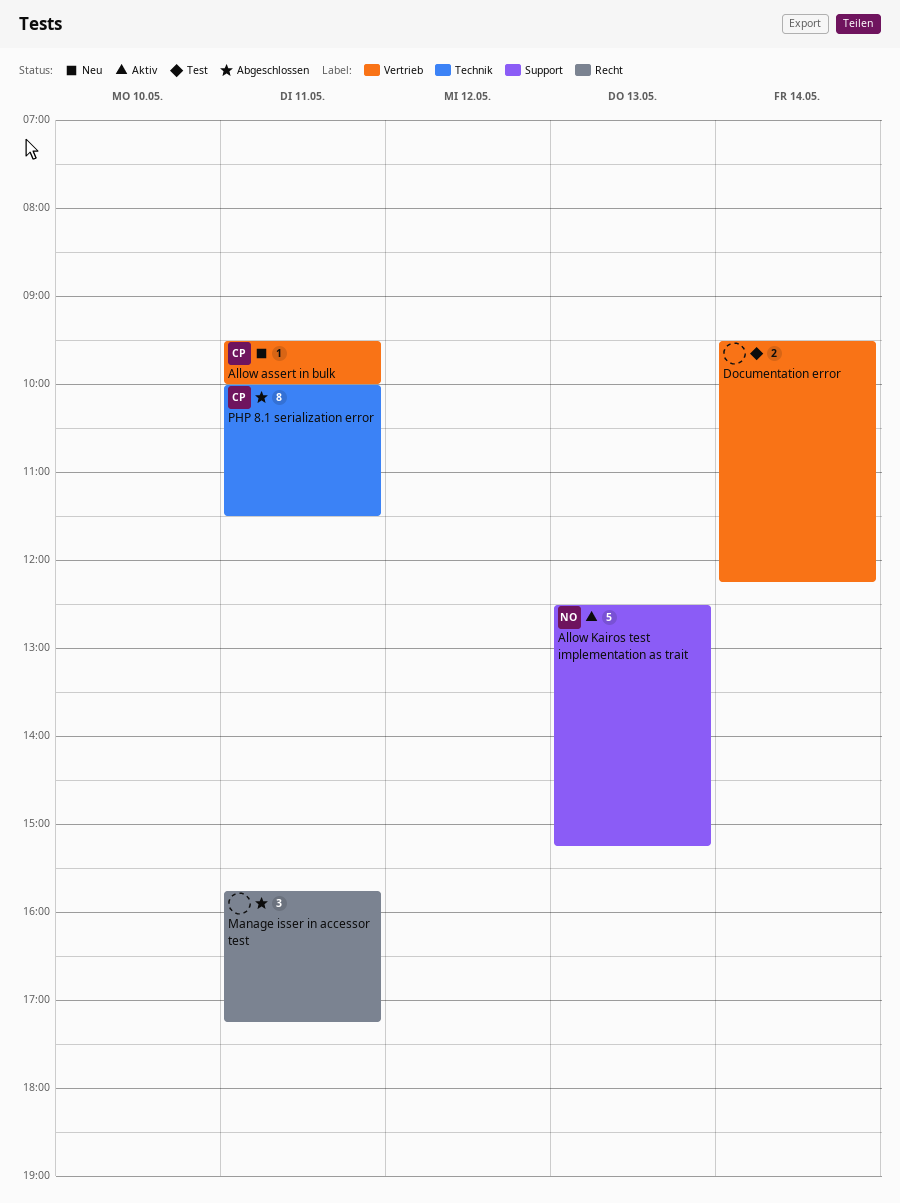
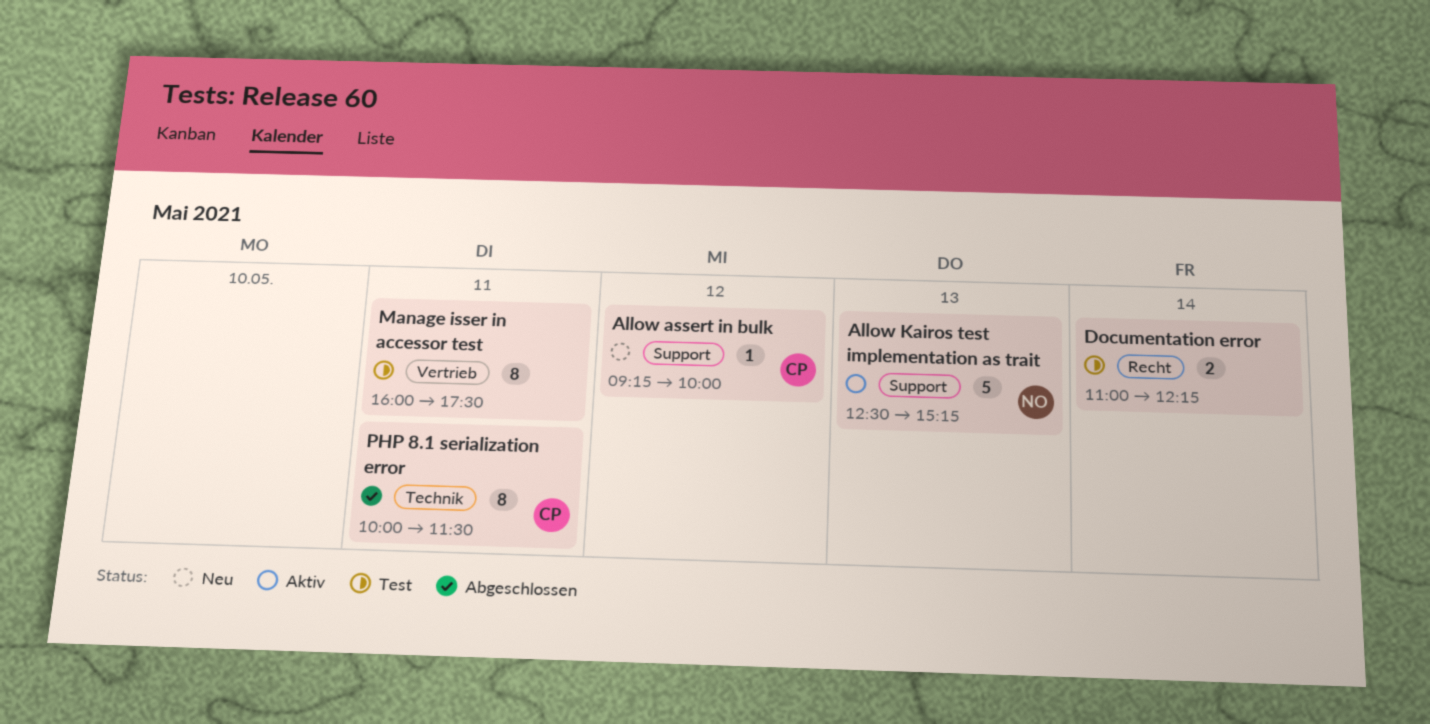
Allow assert in bulk, label: Vertrieb -> Support
Allow assert in bulk, day: May 11 -> May 12
Allow assert in bulk, begins: 09:30 -> 09:15
Documentation error, label: Vertrieb -> Recht
Documentation error, begins: 09:30 -> 11:00
Manage isser in accessor test, status: Abgeschlossen -> Test
Manage isser in accessor test, label: Recht -> Vertrieb
Manage isser in accessor test, estimate: 3 -> 8
Manage isser in accessor test, begins: 15:45 -> 16:00
Manage isser in accessor test, ends: 17:15 -> 17:30

